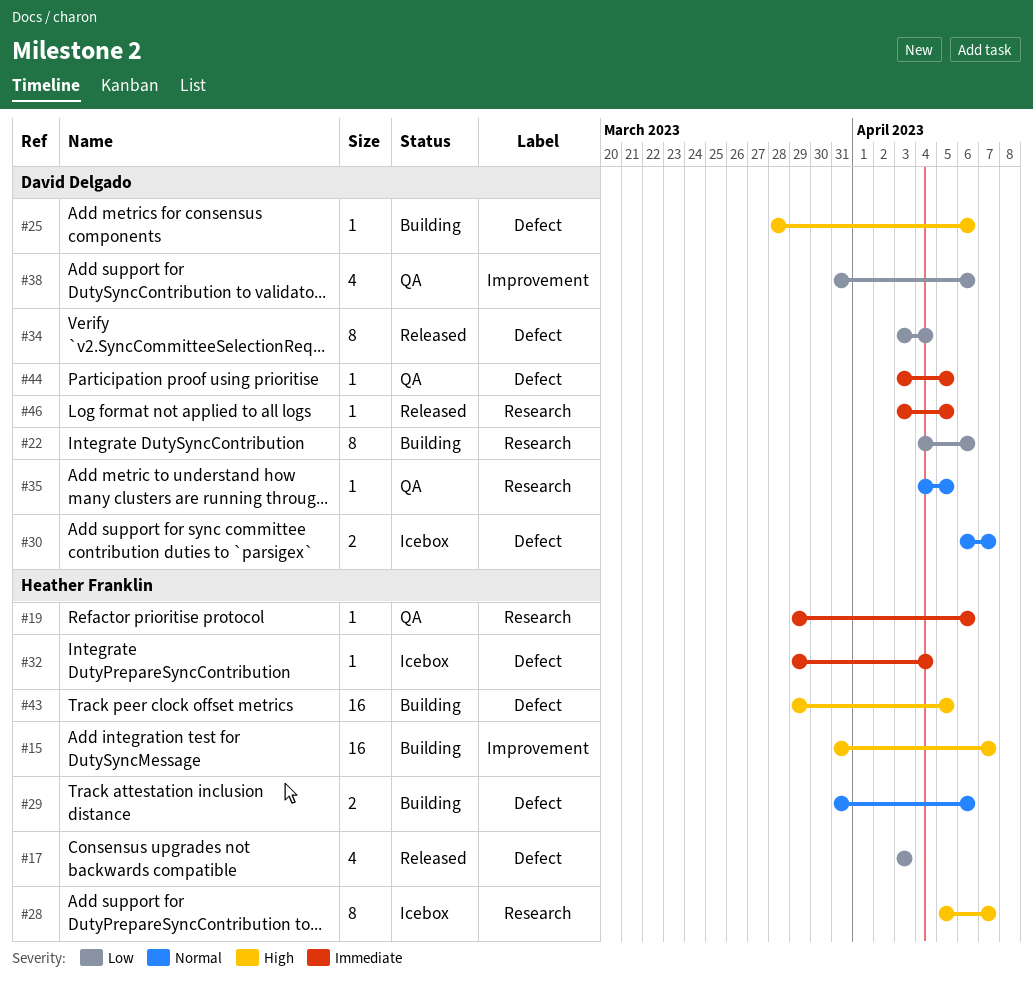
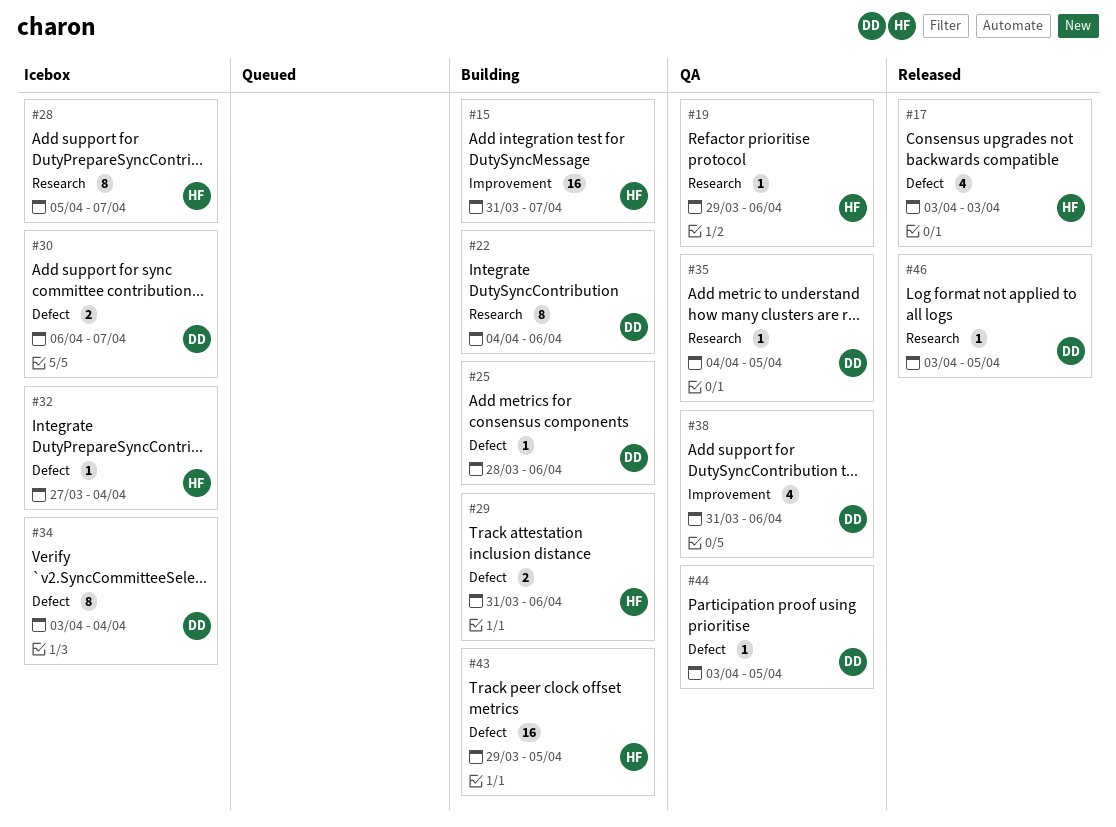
#32, start: Mar 29 -> Mar 27
#34, status: Released -> Icebox

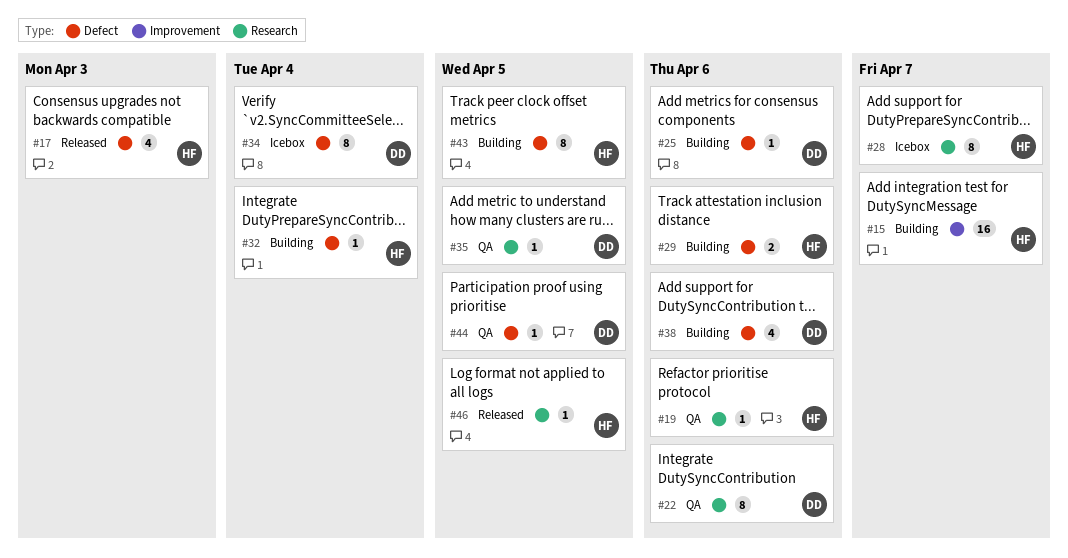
#22, status: Building -> QA
#30: present -> none
#32, status: Icebox -> Building
#38, status: QA -> Building
#38, label: Improvement -> Defect
#43, estimate: 16 -> 8
#46, owner: DD -> HF

